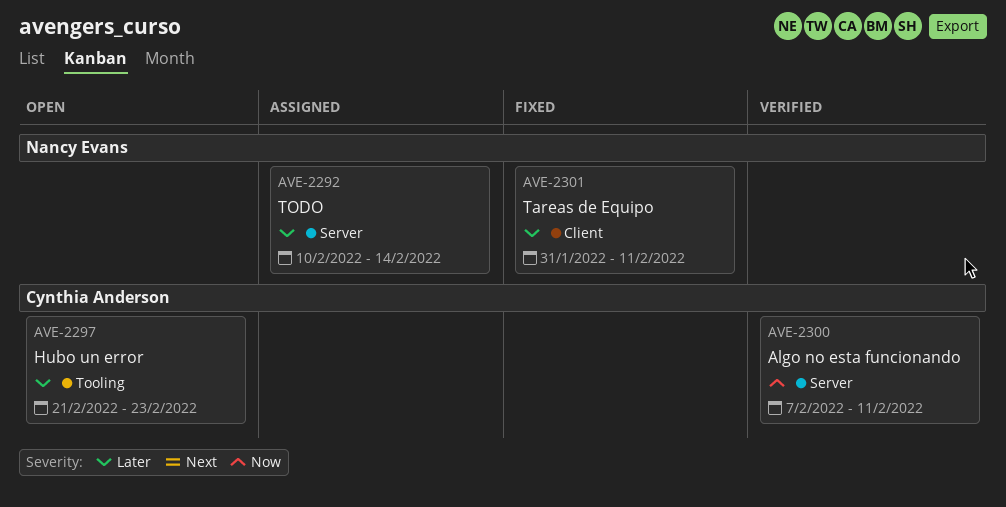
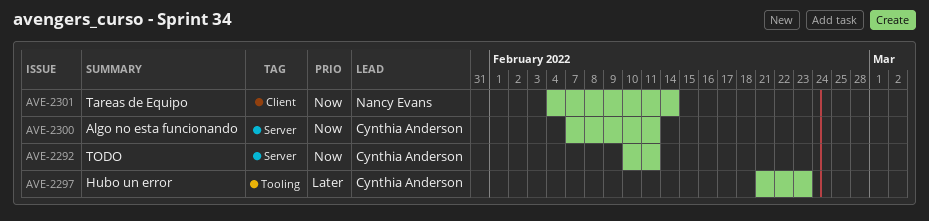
AVE-2292, owner: Nancy Evans -> Cynthia Anderson
AVE-2292, priority: Later -> Now
AVE-2292, due: Feb 14 -> Feb 11
AVE-2301, priority: Later -> Now
AVE-2301, start: Jan 31 -> Feb 4
AVE-2301, due: Feb 11 -> Feb 14

